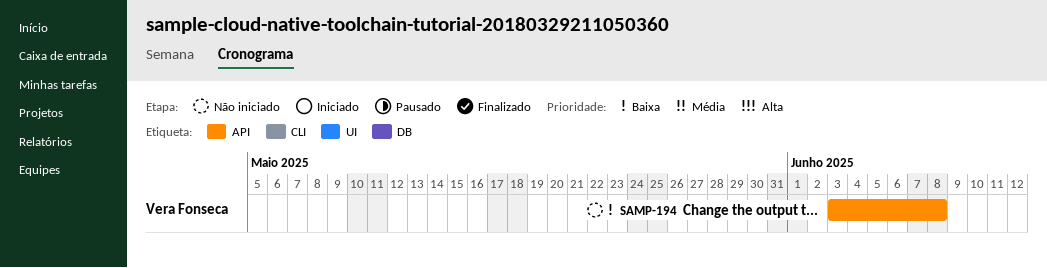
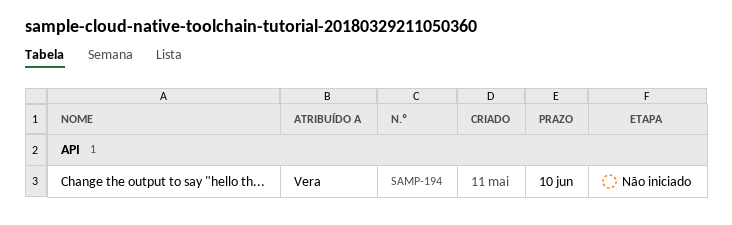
SAMP-194, due: Jun 8 -> Jun 10

